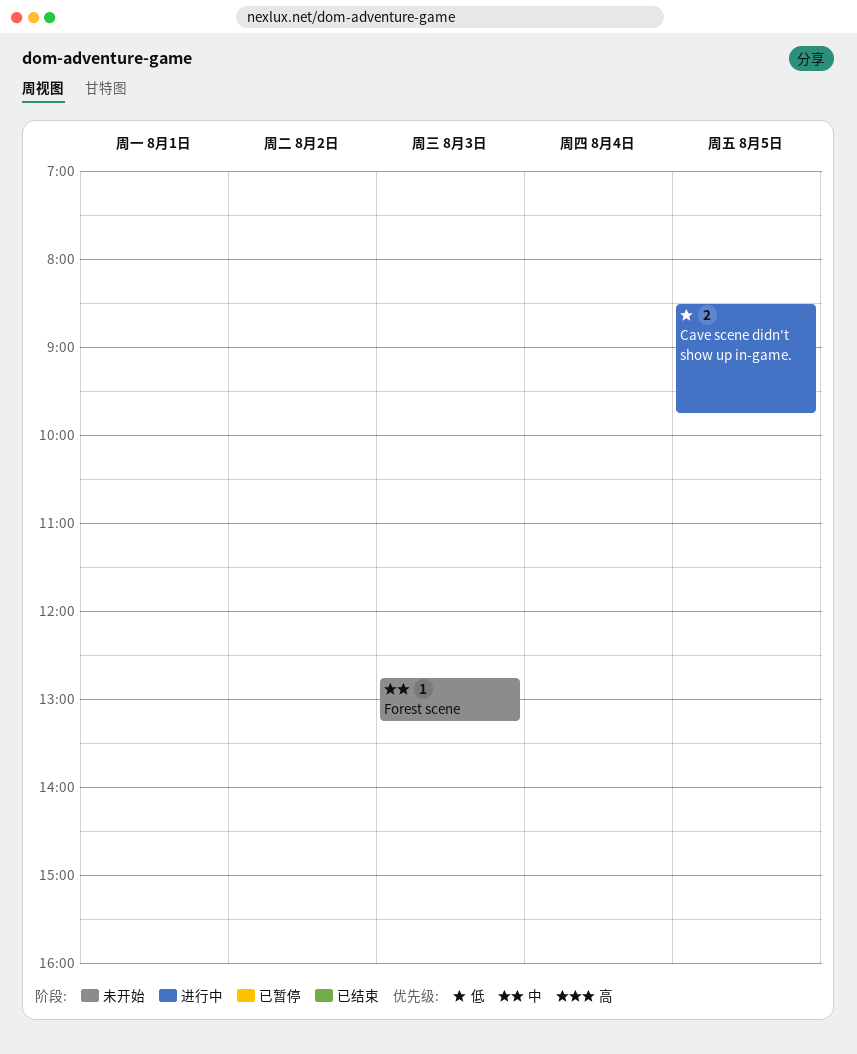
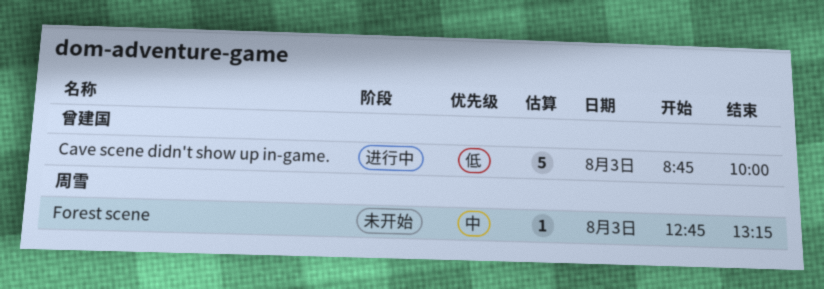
Cave scene didn't show up in-game., estimate: 2 -> 5
Cave scene didn't show up in-game., day: Aug 5 -> Aug 3
Cave scene didn't show up in-game., begins: 08:30 -> 08:45
Cave scene didn't show up in-game., ends: 09:45 -> 10:00

